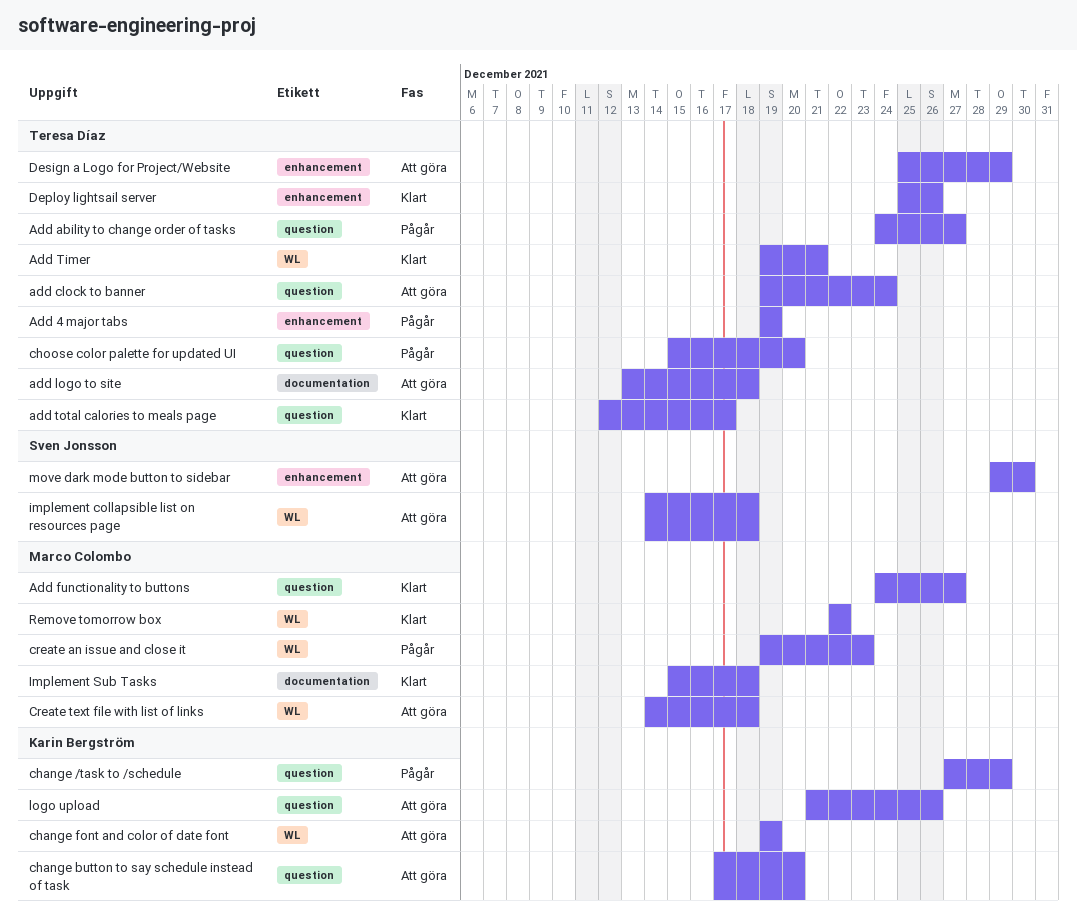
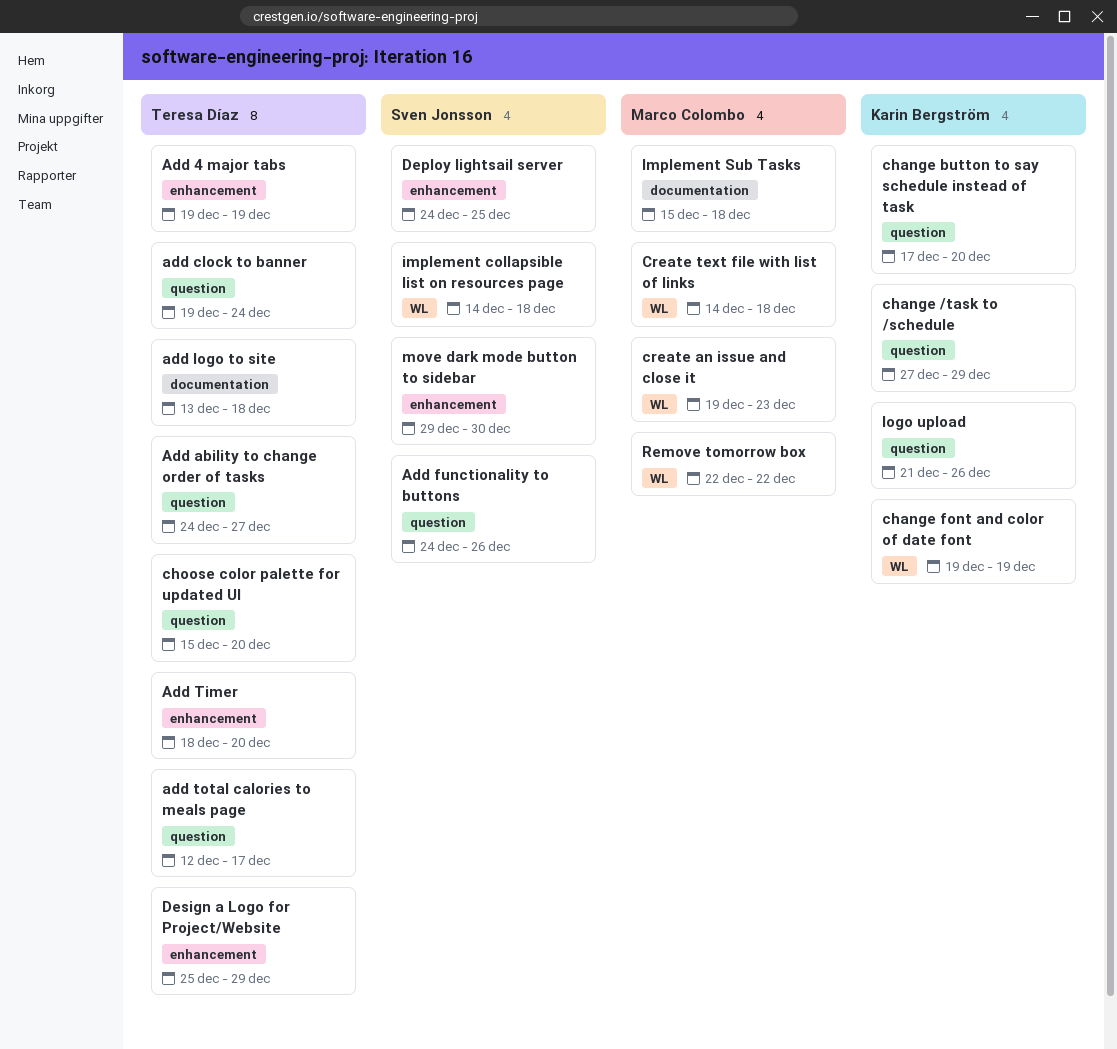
Add functionality to buttons, owner: Marco Colombo -> Sven Jonsson
Add functionality to buttons, due: Dec 27 -> Dec 26
Add Timer, label: WL -> enhancement
Add Timer, start: Dec 19 -> Dec 18
Add Timer, due: Dec 21 -> Dec 20
Deploy lightsail server, owner: Teresa Díaz -> Sven Jonsson
Deploy lightsail server, start: Dec 25 -> Dec 24
Deploy lightsail server, due: Dec 26 -> Dec 25

